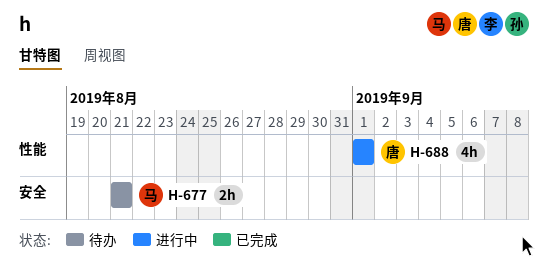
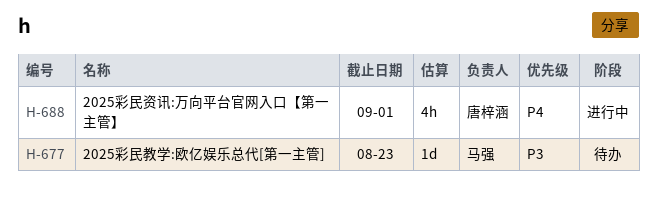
H-677, estimate: 2h -> 1d
H-677, due: Aug 21 -> Aug 23

